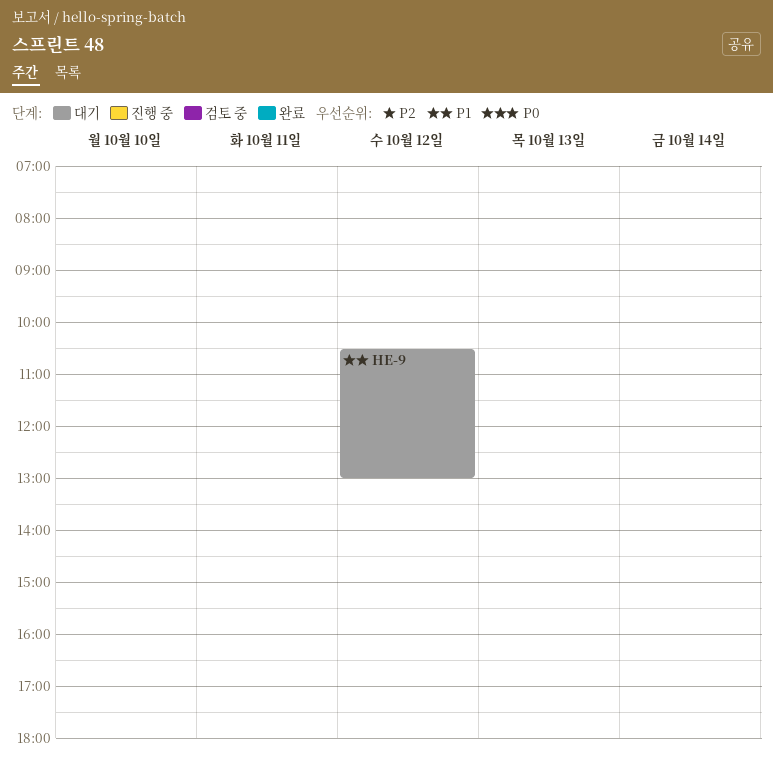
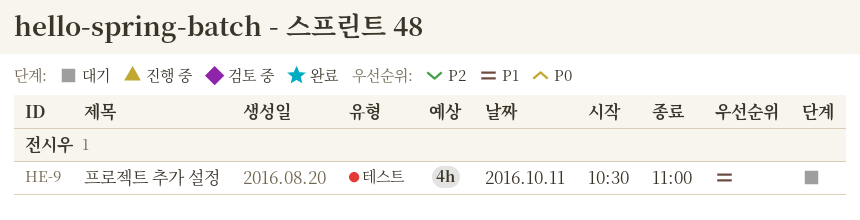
HE-9, day: Oct 12 -> Oct 11
HE-9, ends: 13:00 -> 11:00

